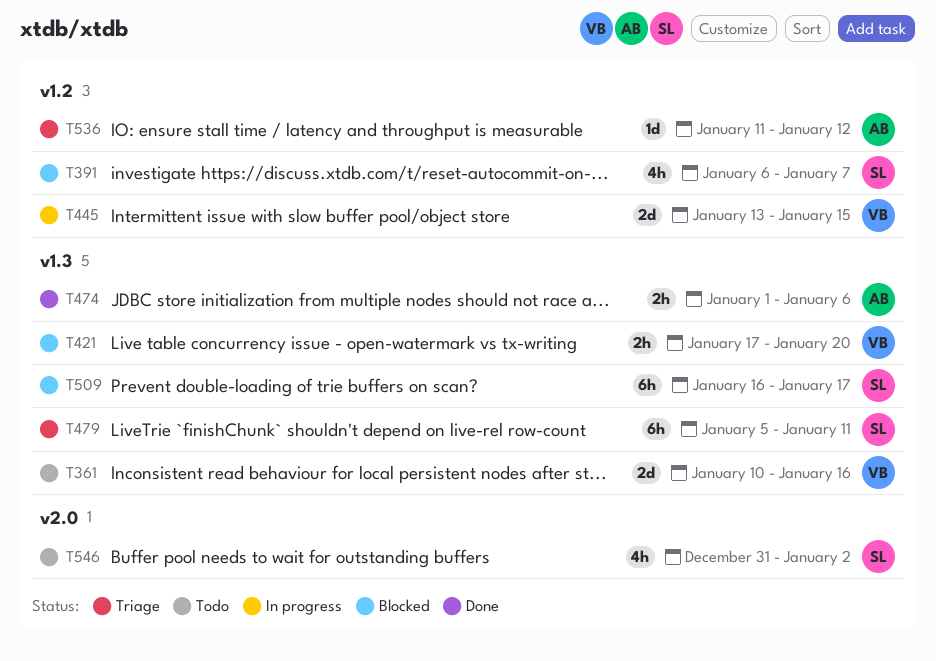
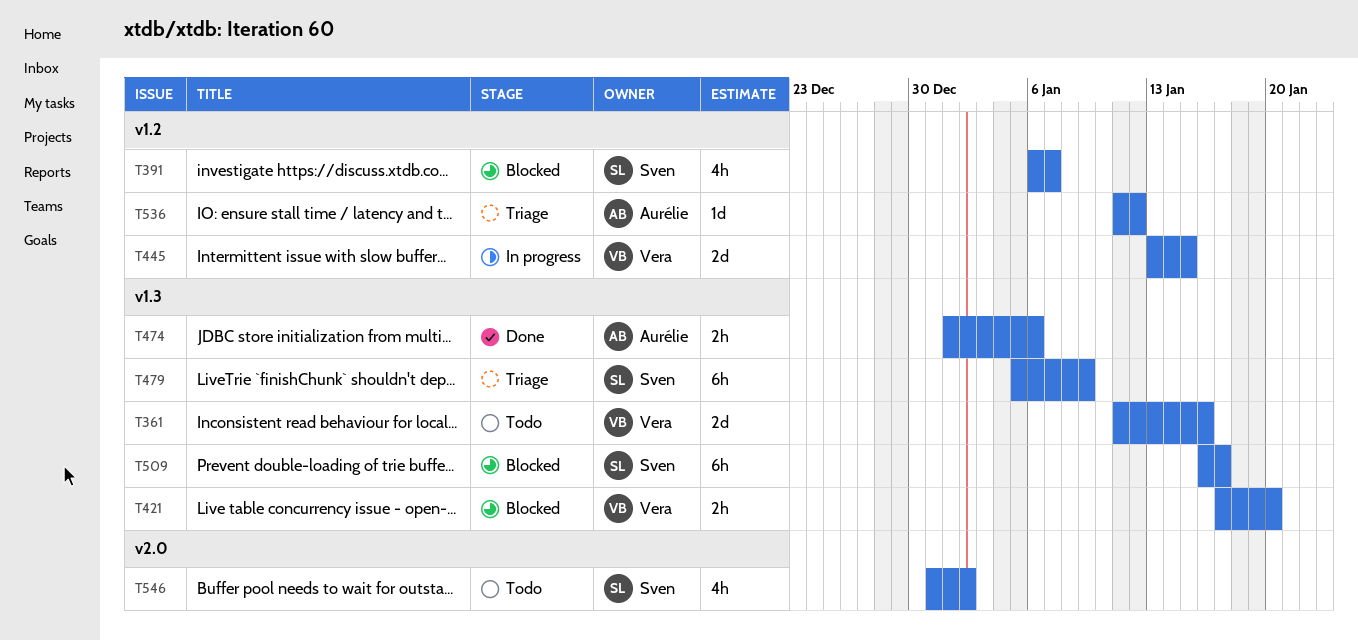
T361, start: Jan 10 -> Jan 11
T479, due: Jan 11 -> Jan 9

